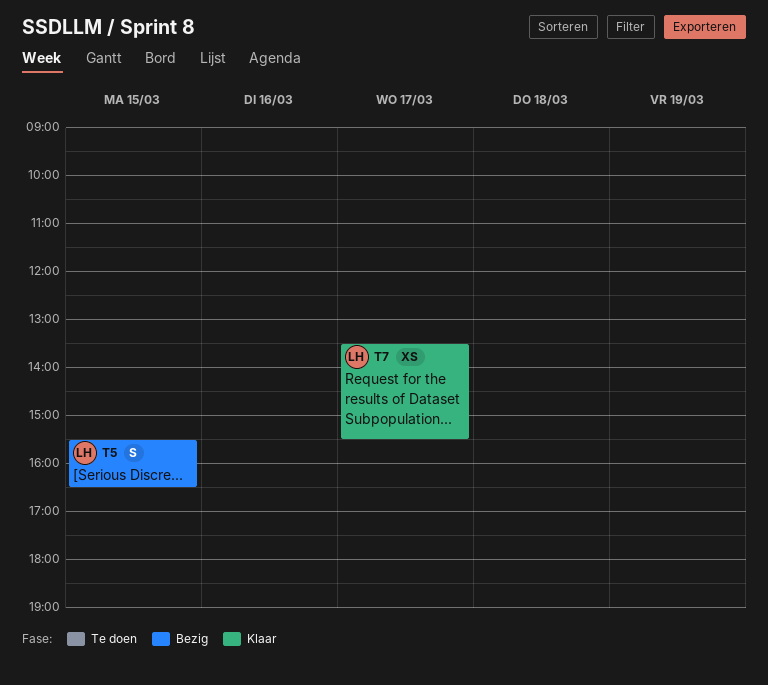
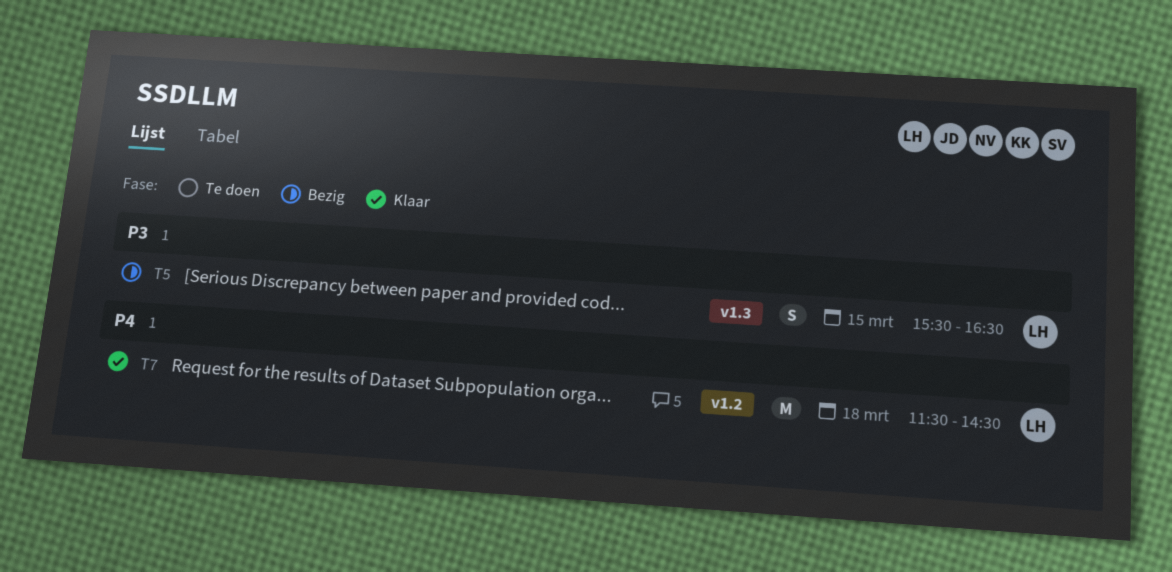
T7, estimate: XS -> M
T7, day: Mar 17 -> Mar 18
T7, begins: 13:30 -> 11:30
T7, ends: 15:30 -> 14:30

